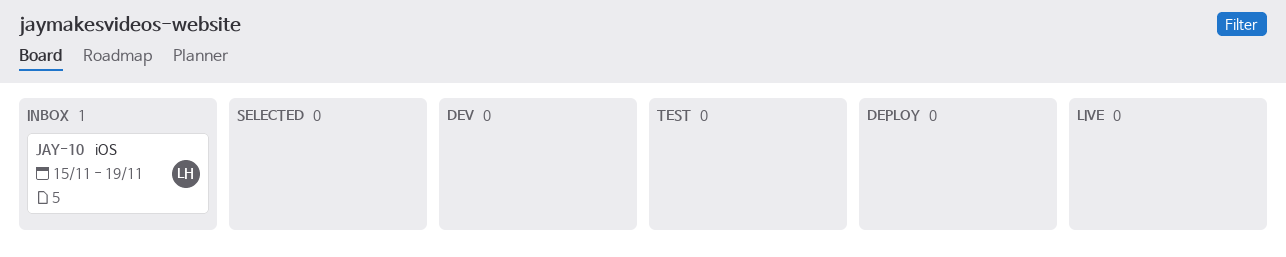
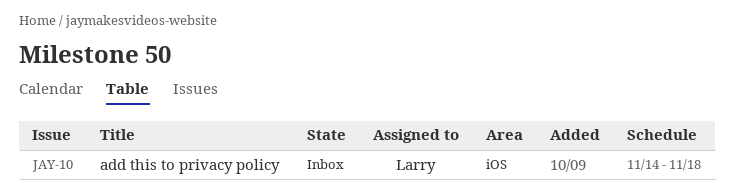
JAY-10, start: Nov 15 -> Nov 14
JAY-10, due: Nov 19 -> Nov 18

